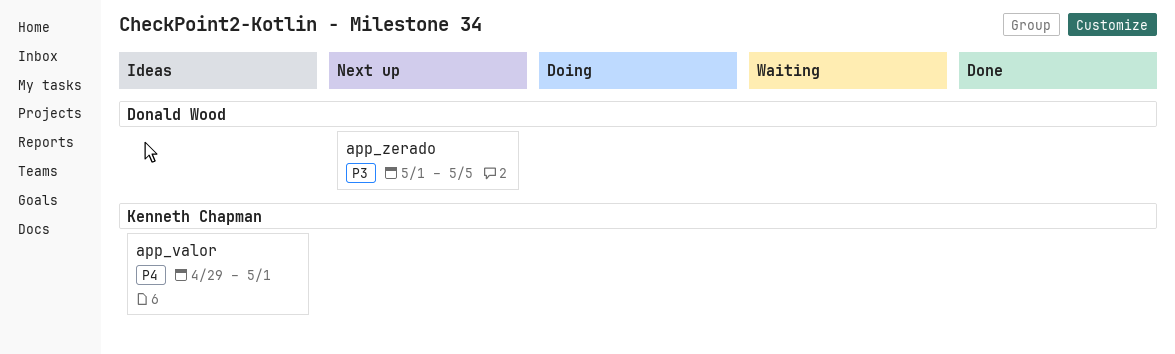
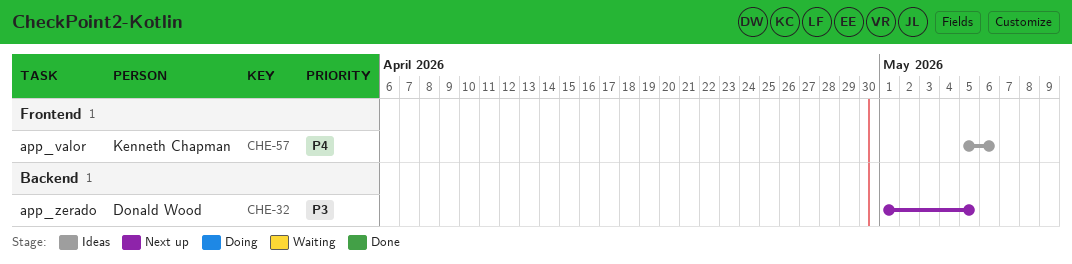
app_valor, start: Apr 29 -> May 5
app_valor, due: May 1 -> May 6

